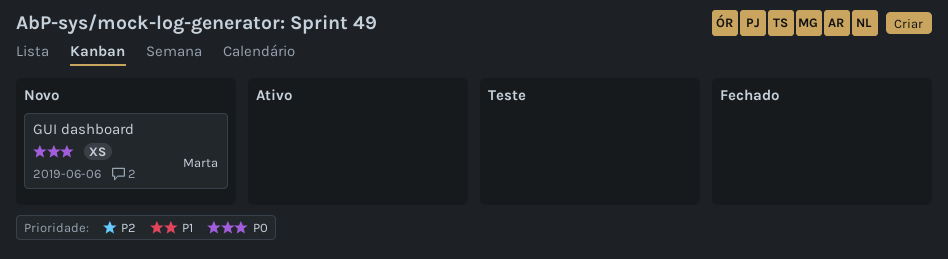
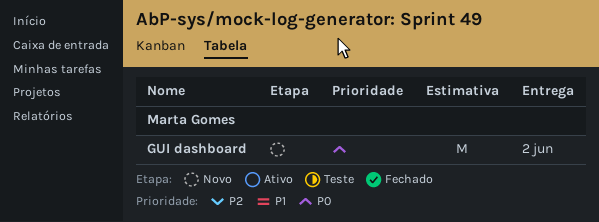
GUI dashboard, estimate: XS -> M
GUI dashboard, due: Jun 6 -> Jun 2

